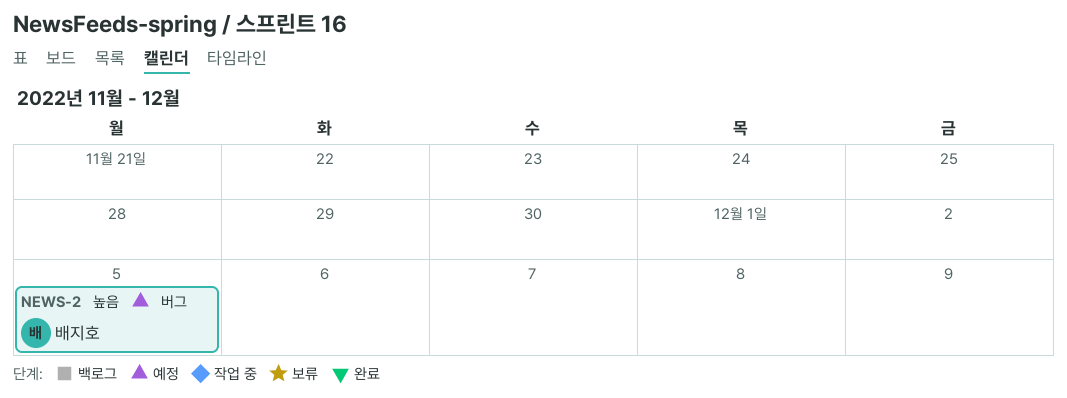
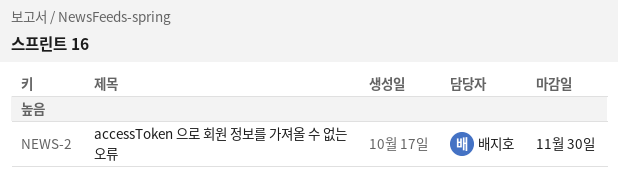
NEWS-2, due: Dec 5 -> Nov 30

